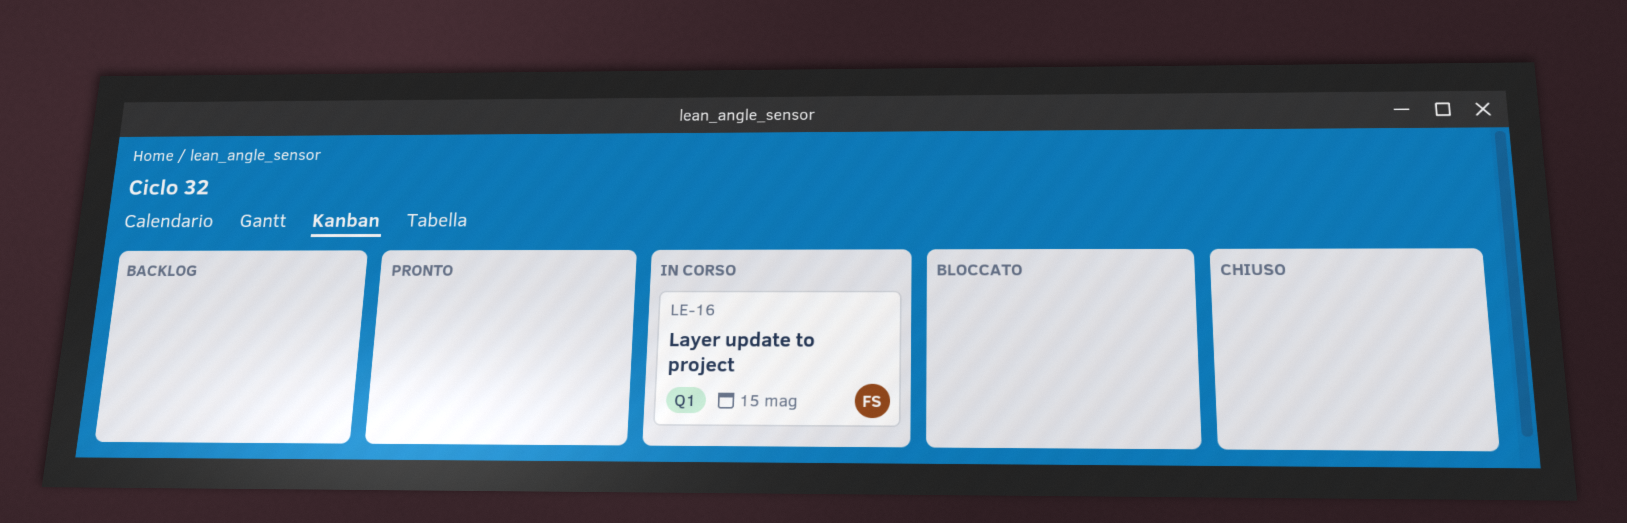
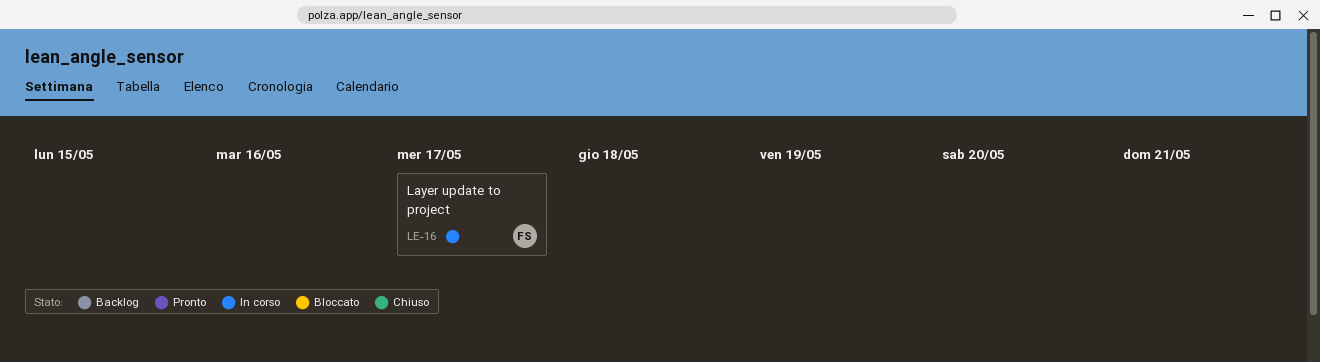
LE-16, due: May 15 -> May 17

